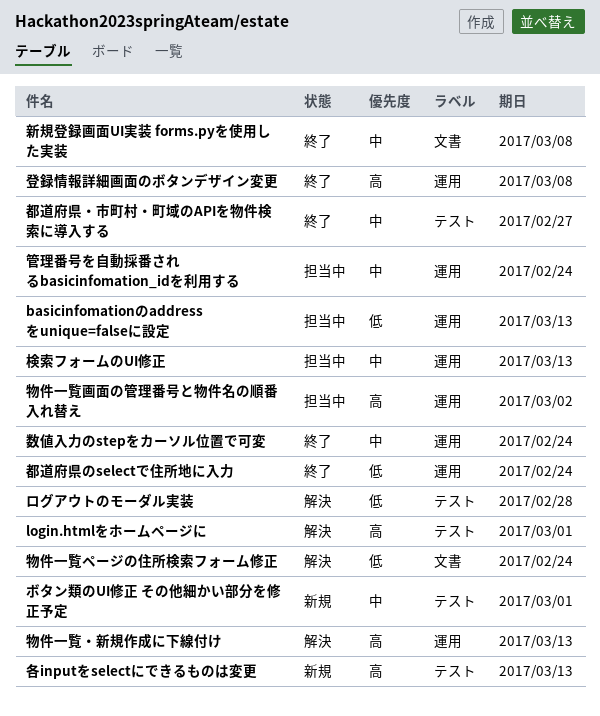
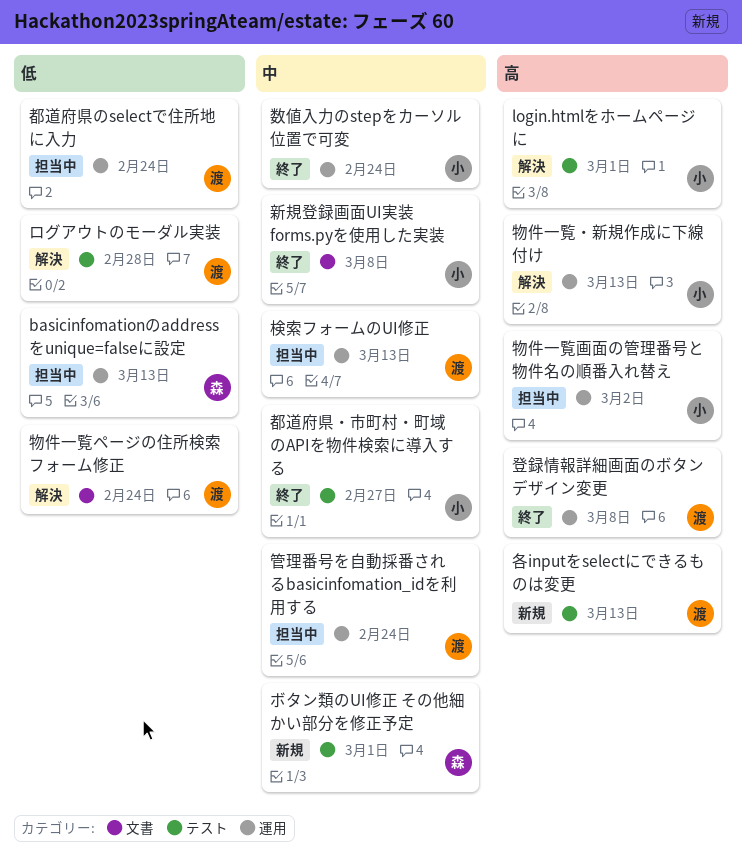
都道府県のselectで住所地に入力, status: 終了 -> 担当中

